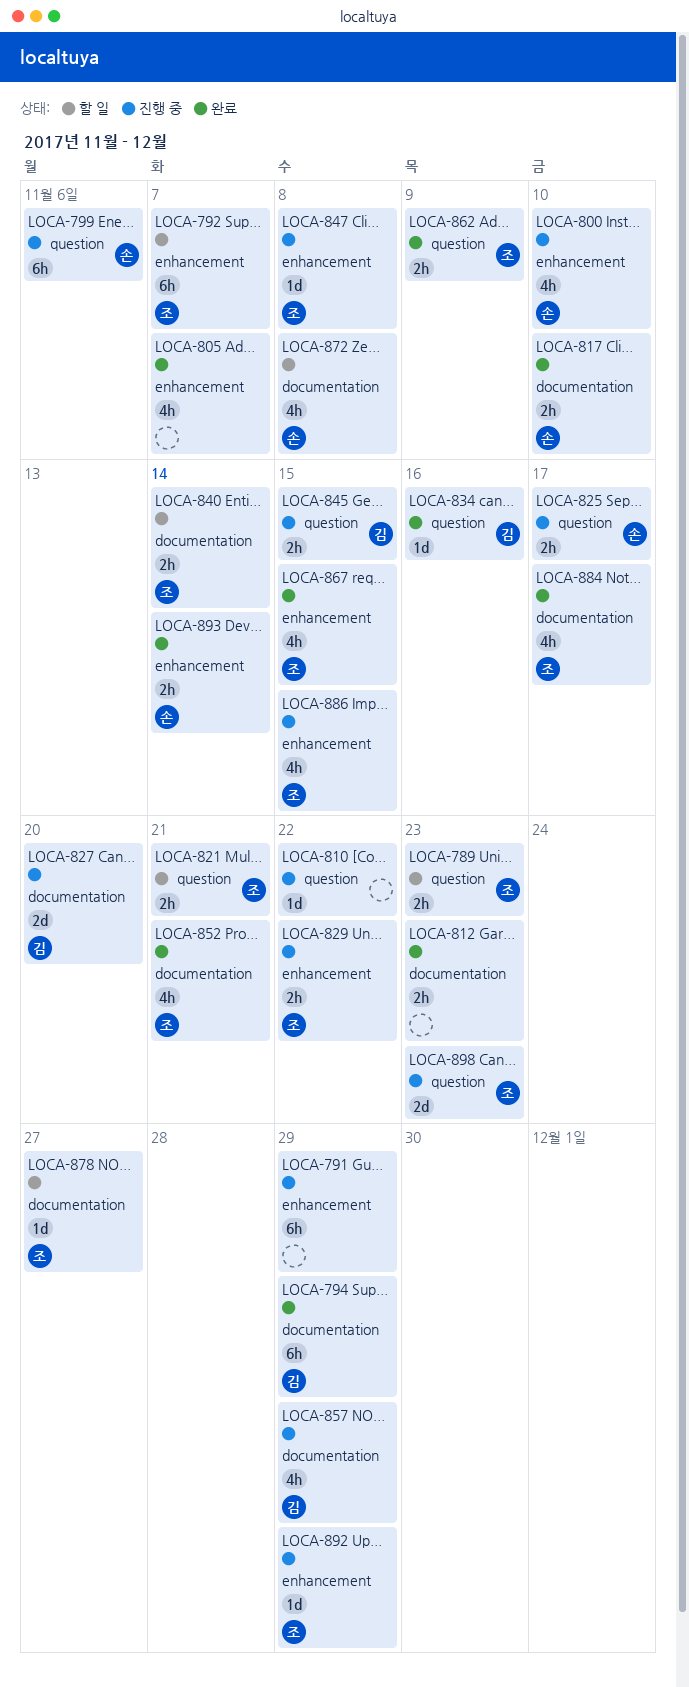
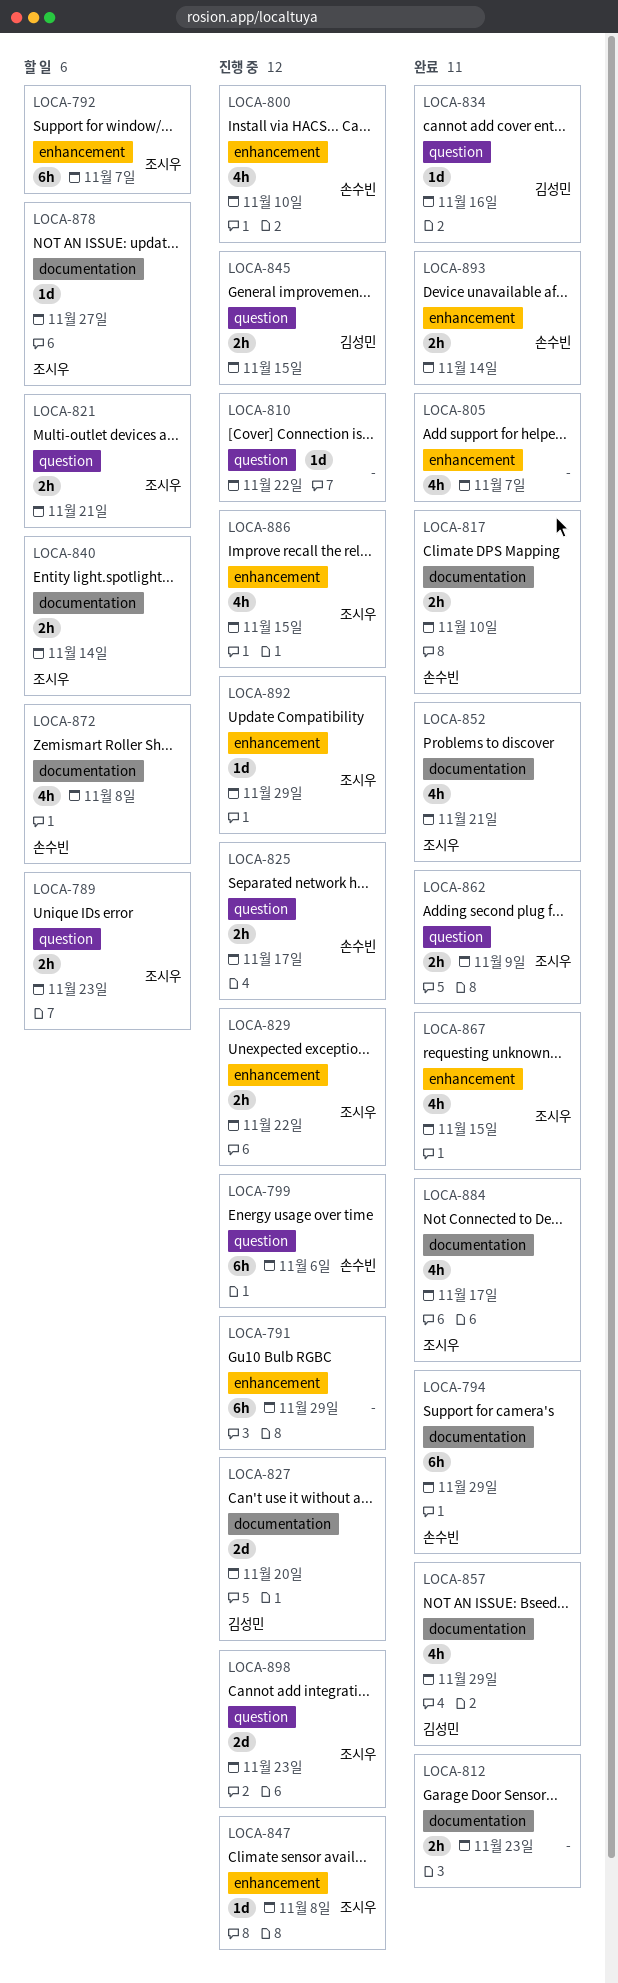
LOCA-794, owner: 김성민 -> 손수빈
LOCA-857, status: 진행 중 -> 완료

